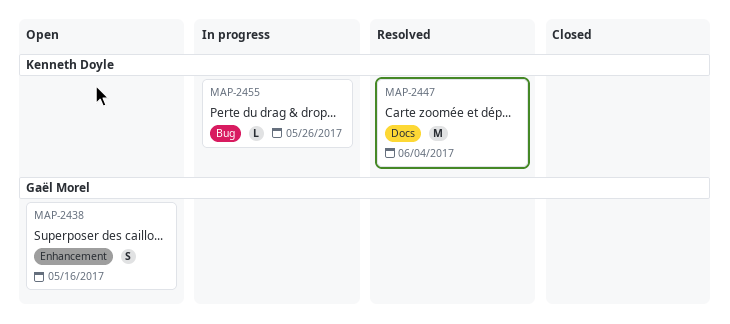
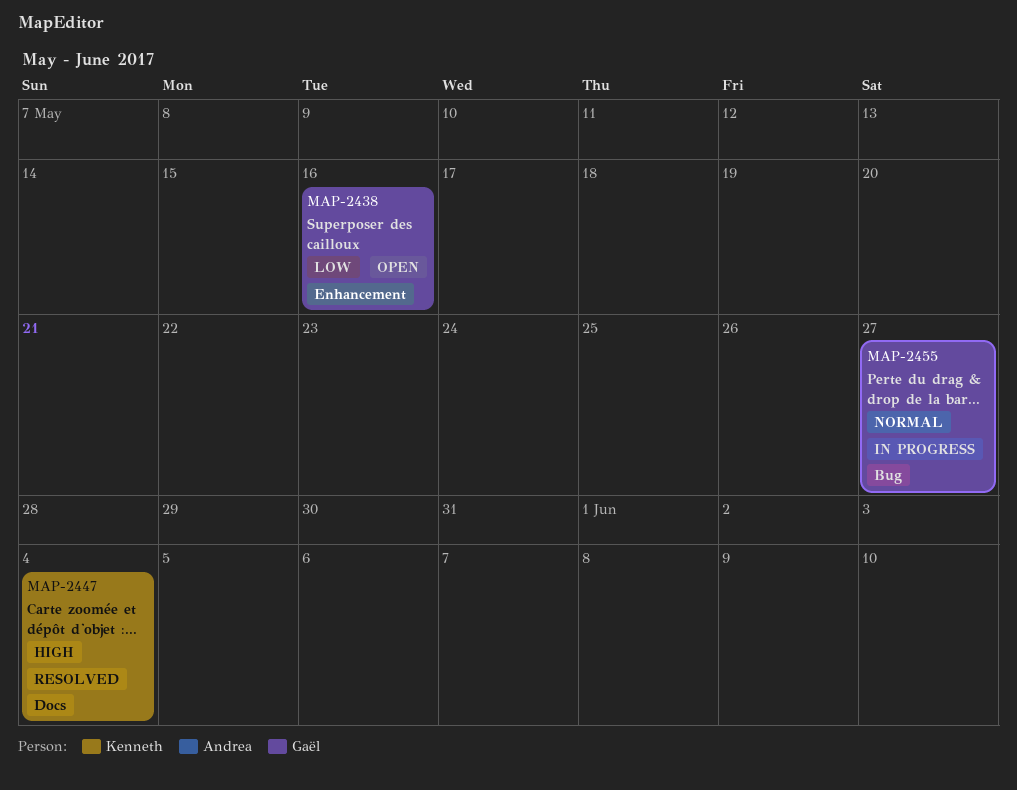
MAP-2455, owner: Kenneth Doyle -> Gaël Morel
MAP-2455, due: May 26 -> May 27

